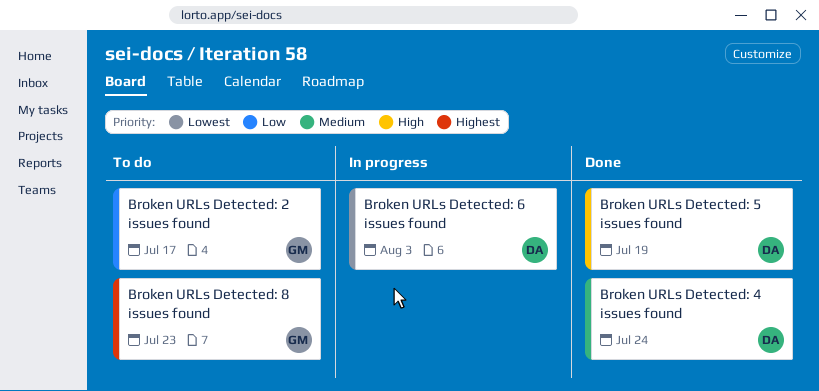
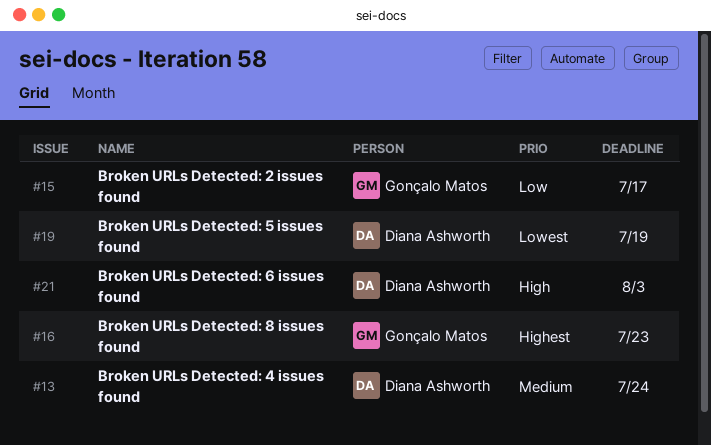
Broken URLs Detected: 5 issues found, priority: High -> Lowest
Broken URLs Detected: 6 issues found, priority: Lowest -> High

